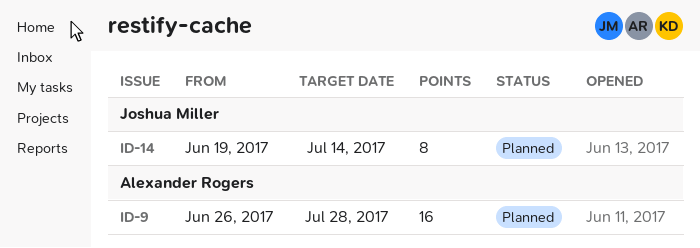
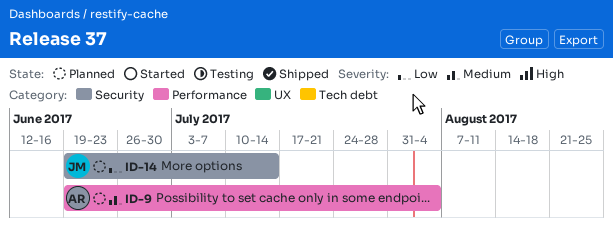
ID-9, start: Jun 26 -> Jun 19
ID-9, due: Jul 28 -> Aug 4

